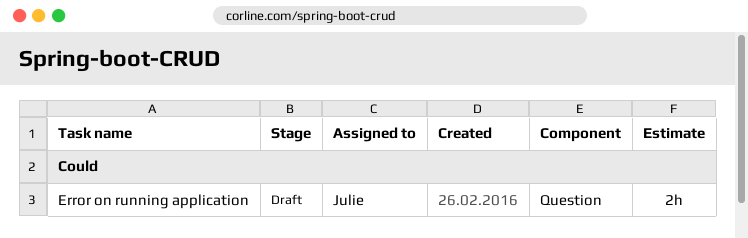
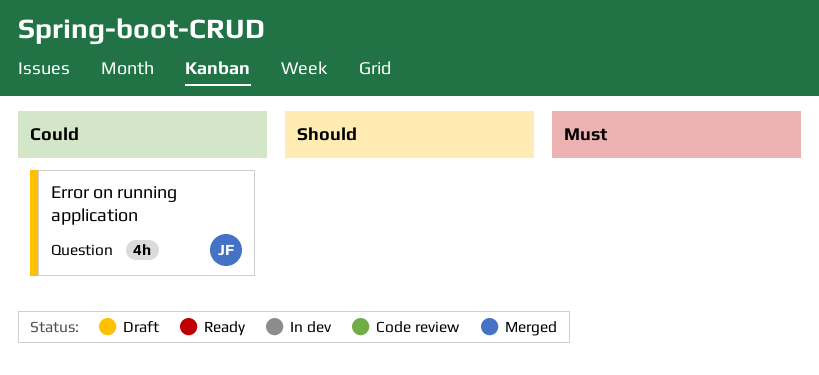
Error on running application, estimate: 2h -> 4h

